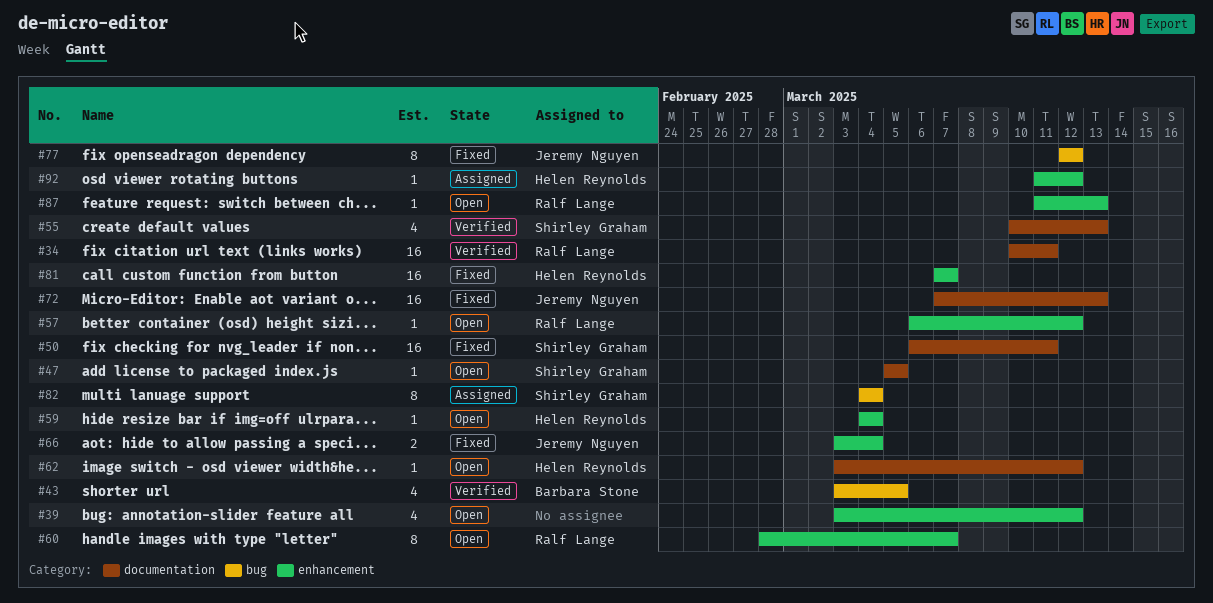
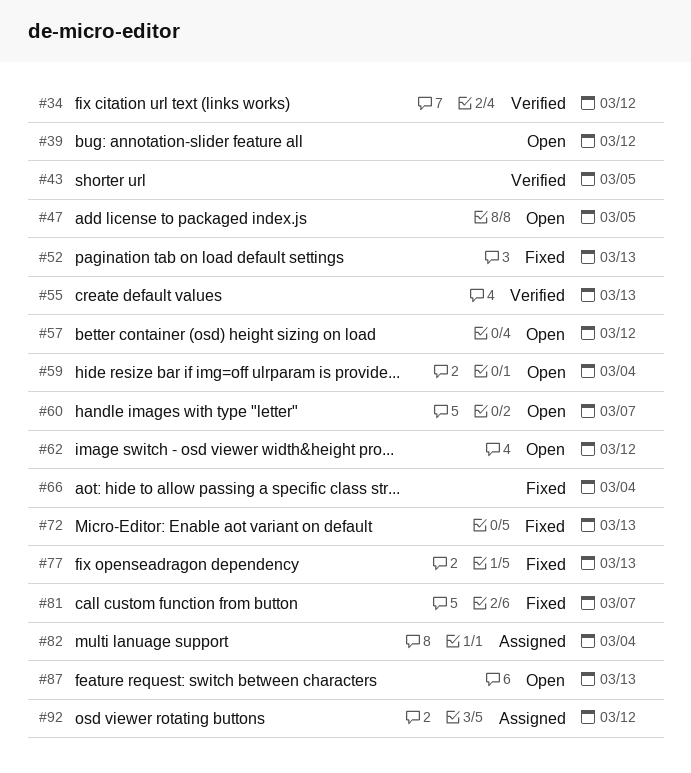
#34, due: Mar 11 -> Mar 12
#50: present -> none
#52: none -> present
#77, due: Mar 12 -> Mar 13

